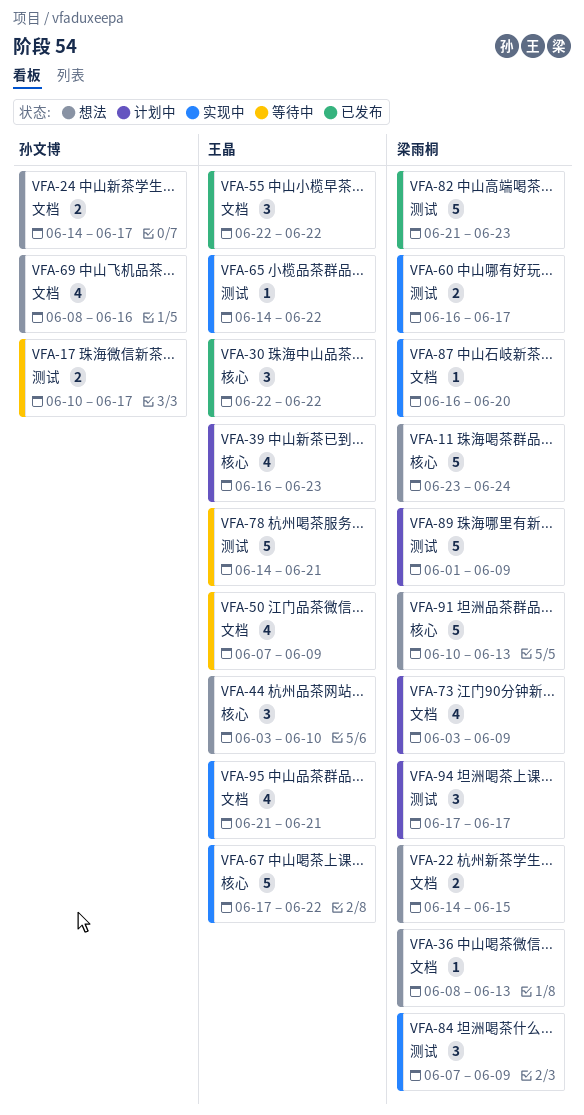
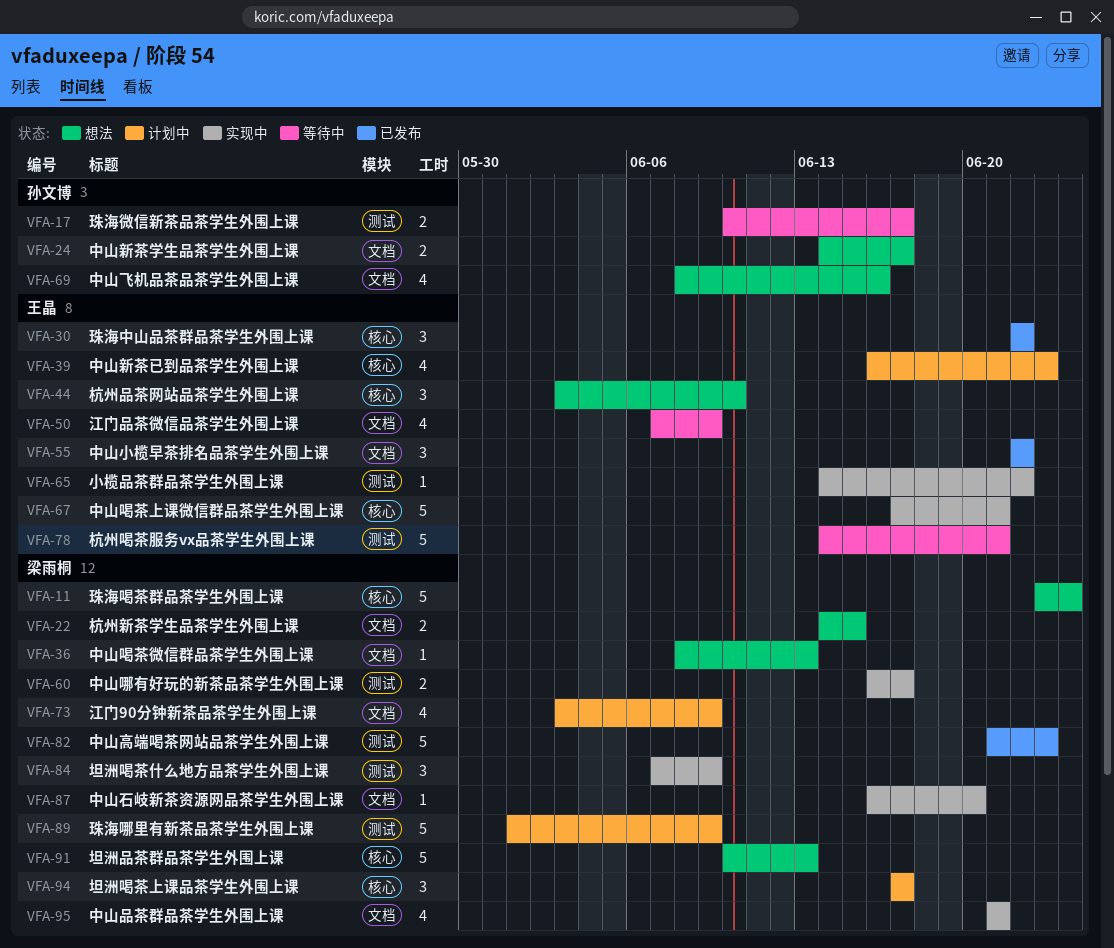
VFA-67, due: Jun 22 -> Jun 21
VFA-94, label: 测试 -> 核心
VFA-95, owner: 王晶 -> 梁雨桐

